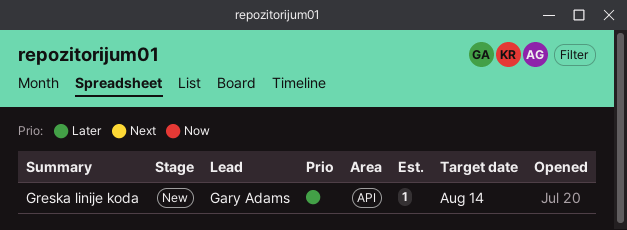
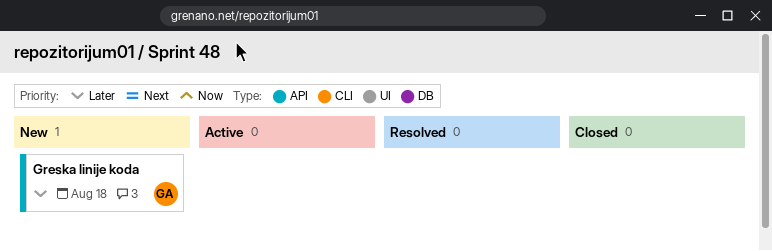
Greska linije koda, due: Aug 14 -> Aug 18

